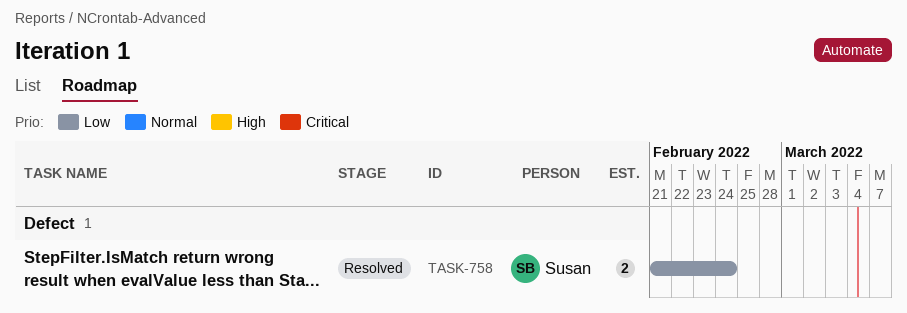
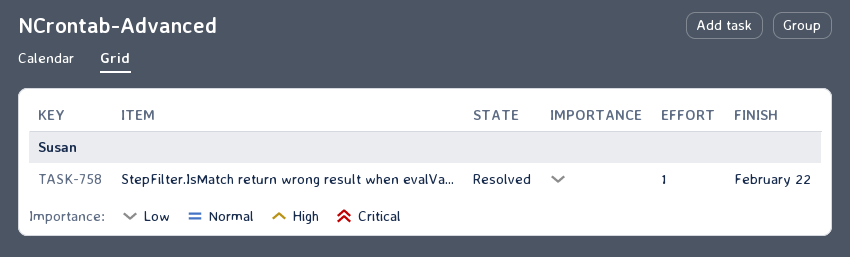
TASK-758, estimate: 2 -> 1
TASK-758, due: Feb 24 -> Feb 22

